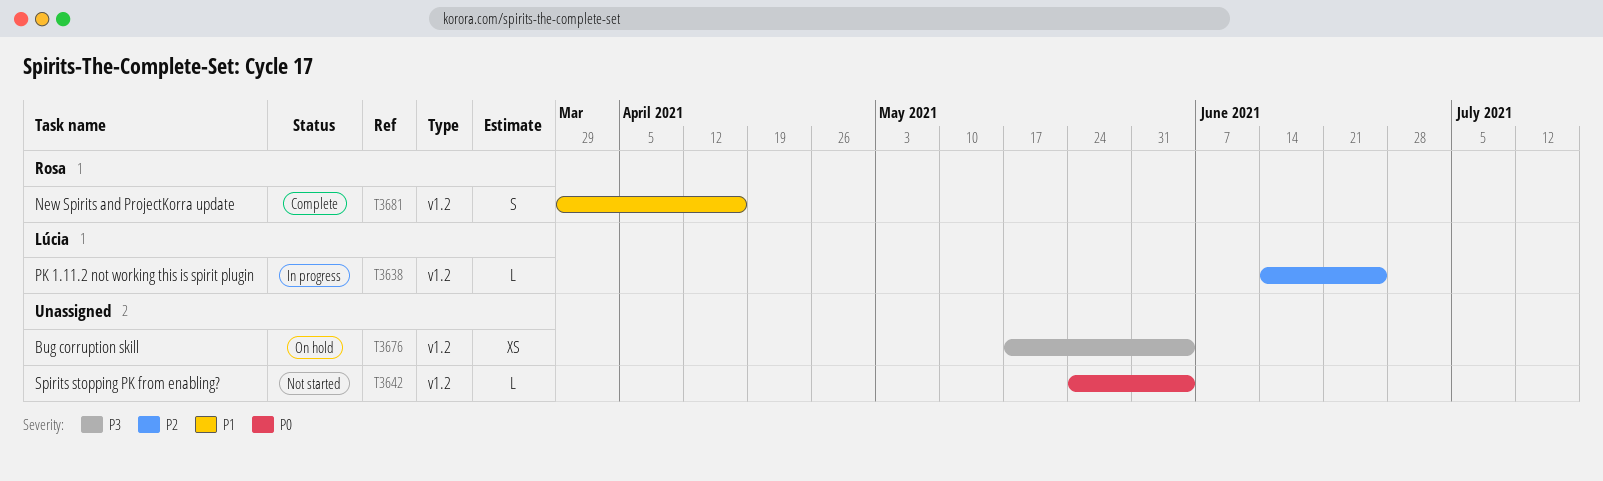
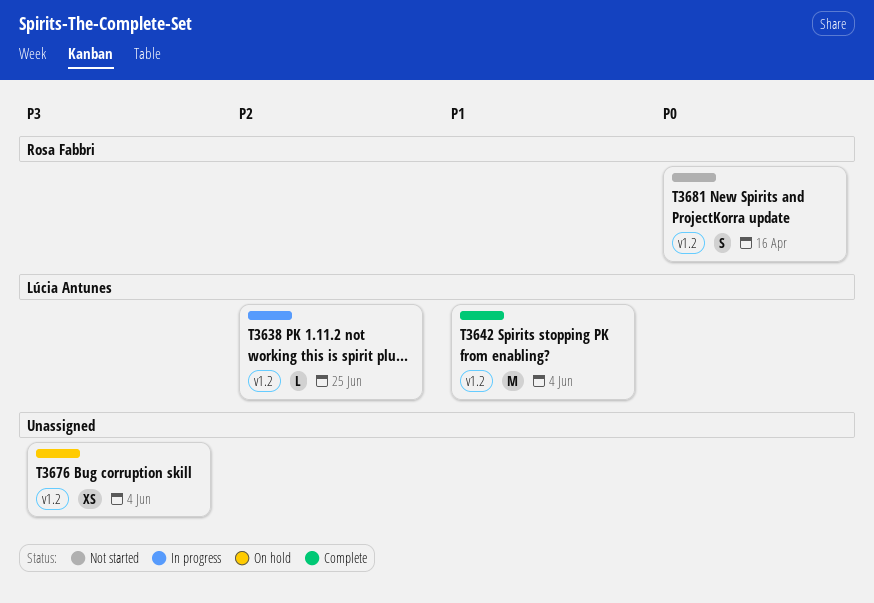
T3642, status: Not started -> Complete
T3642, owner: none -> Lúcia Antunes
T3642, priority: P0 -> P1
T3642, estimate: L -> M
T3681, status: Complete -> Not started
T3681, priority: P1 -> P0

